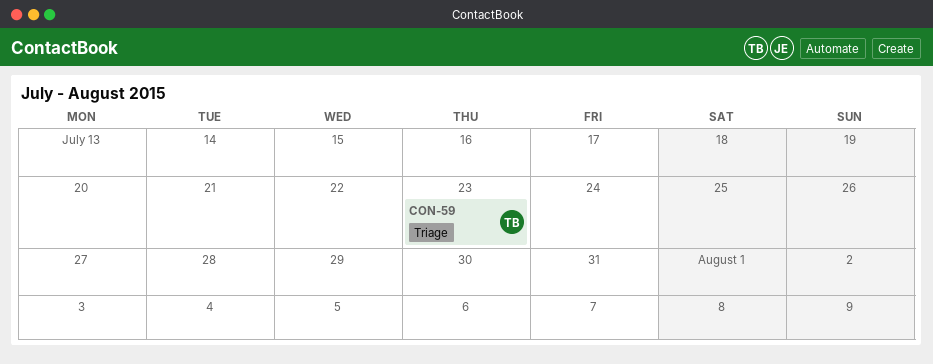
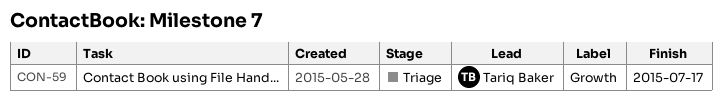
CON-59, due: Jul 23 -> Jul 17

